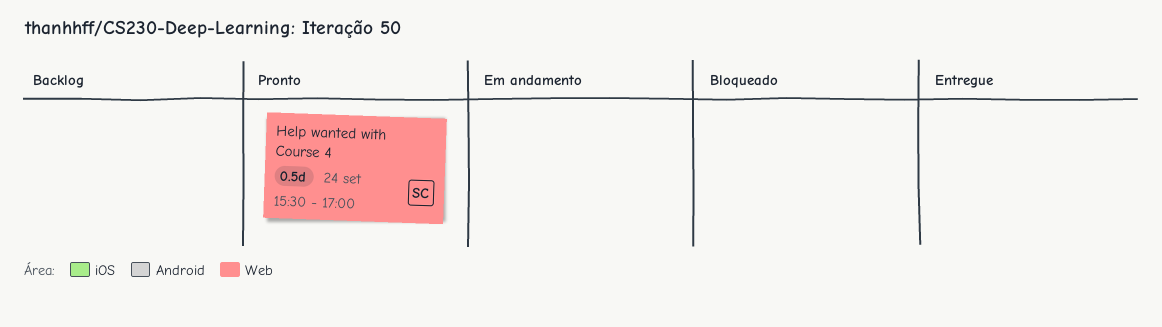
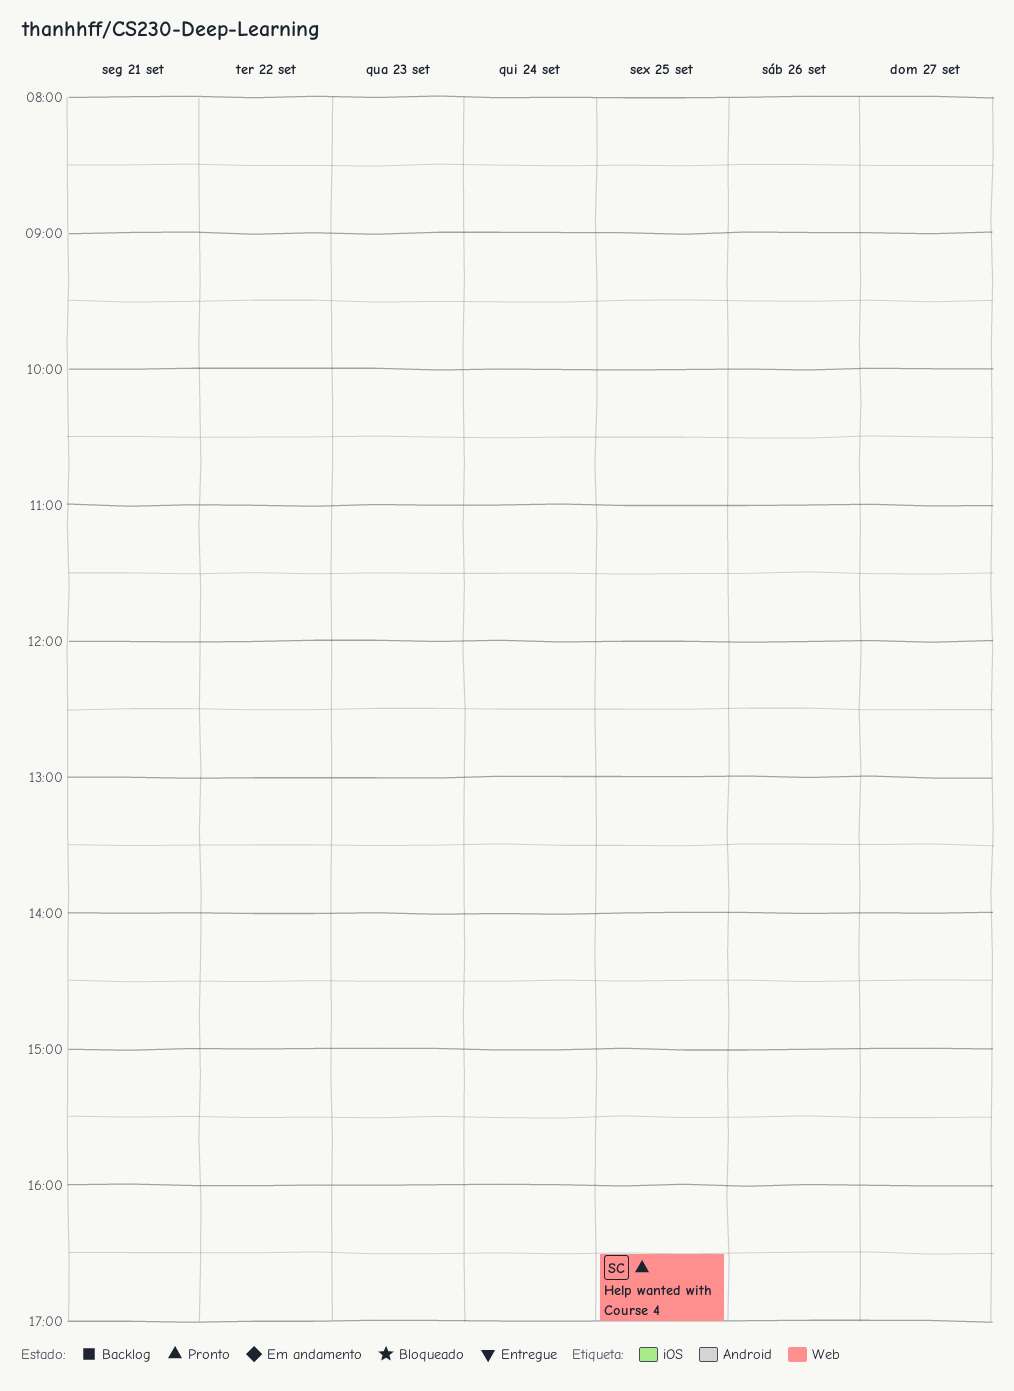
Help wanted with Course 4, day: Sep 24 -> Sep 25
Help wanted with Course 4, begins: 15:30 -> 16:30

